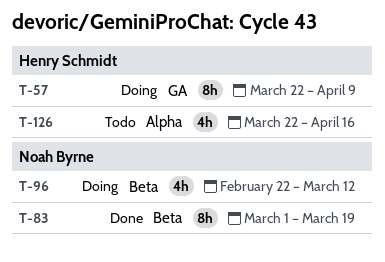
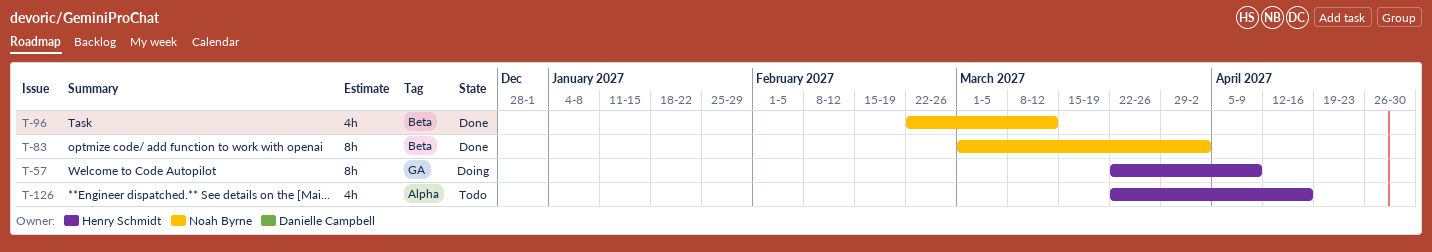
T-83, due: Mar 19 -> Apr 2
T-96, status: Doing -> Done

